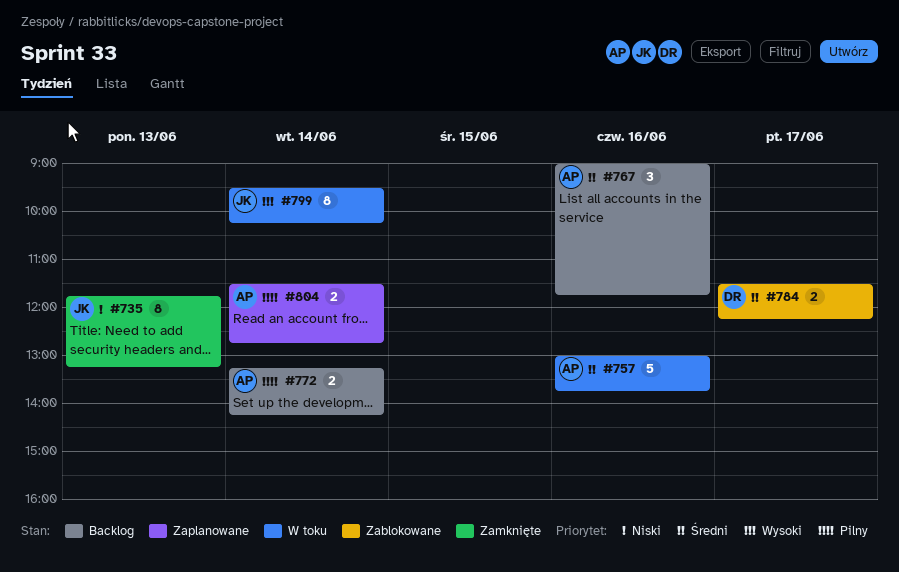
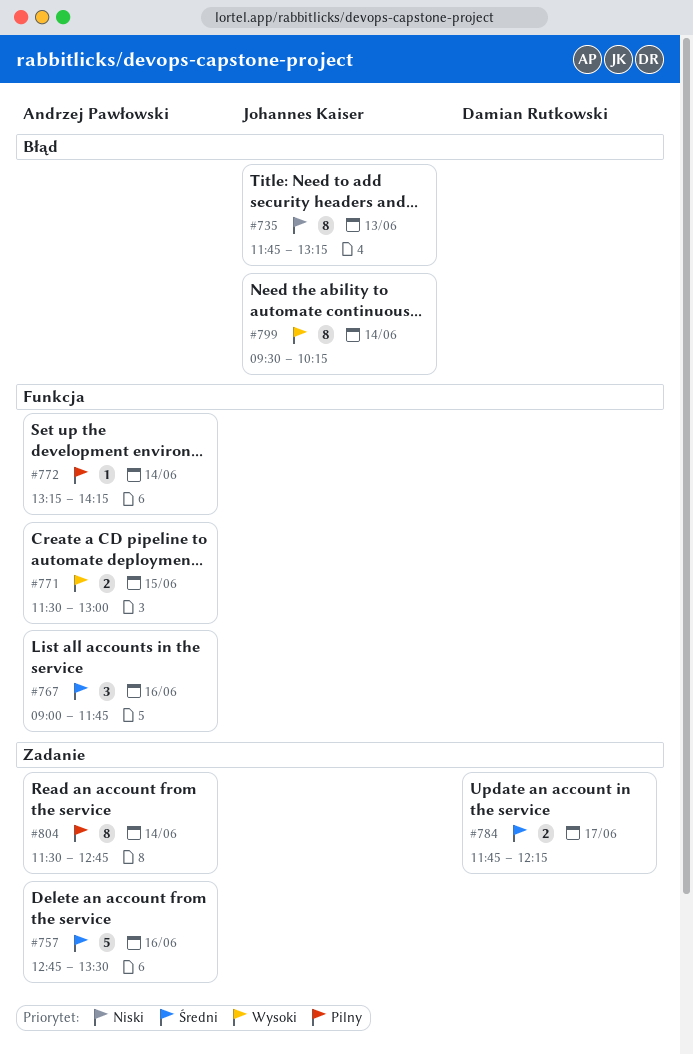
#757, begins: 13:00 -> 12:45
#757, ends: 13:45 -> 13:30
#771: none -> present
#772, estimate: 2 -> 1
#784, begins: 11:30 -> 11:45
#804, estimate: 2 -> 8

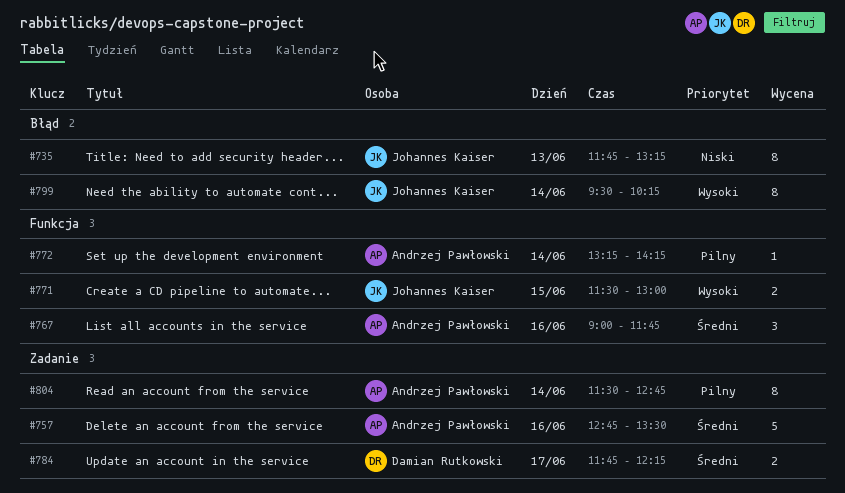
#771, owner: Andrzej Pawłowski -> Johannes Kaiser

